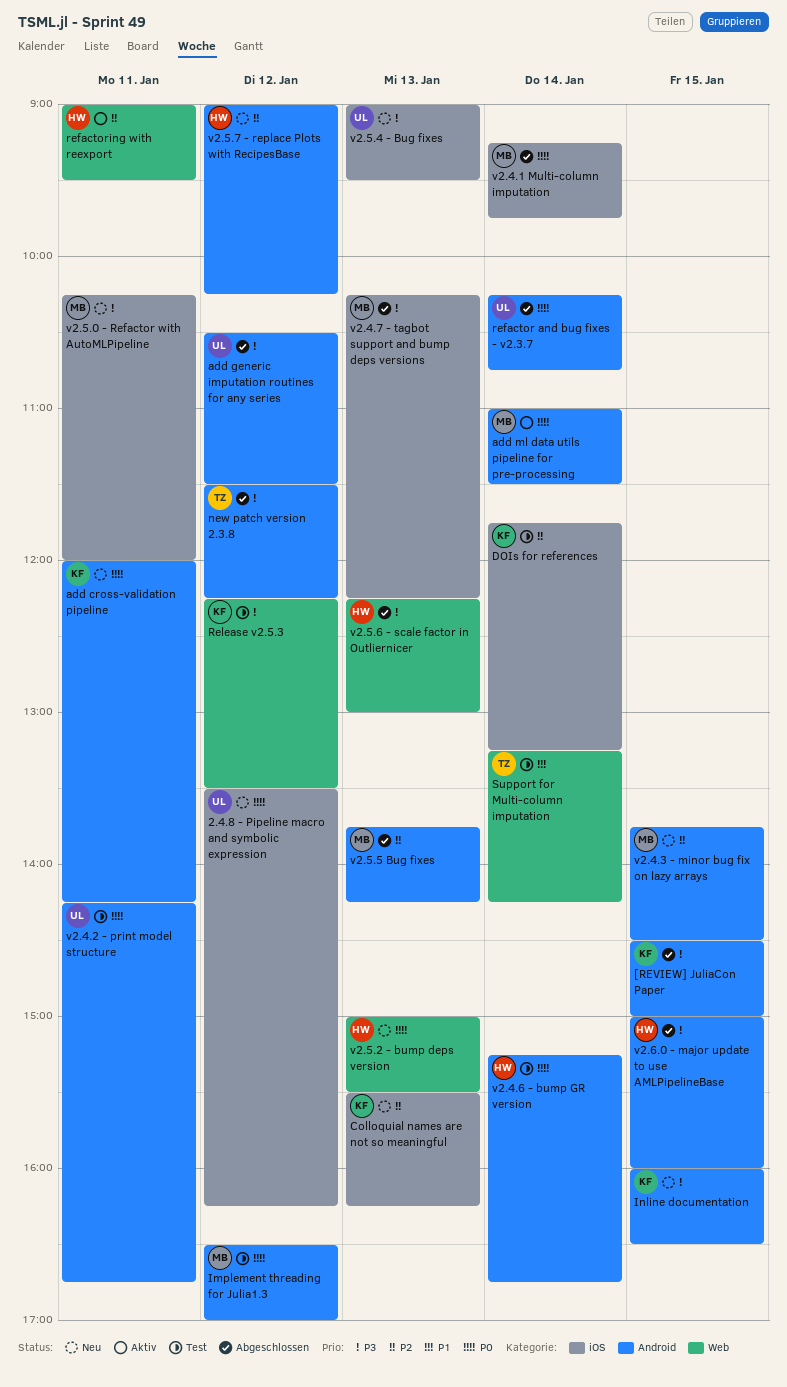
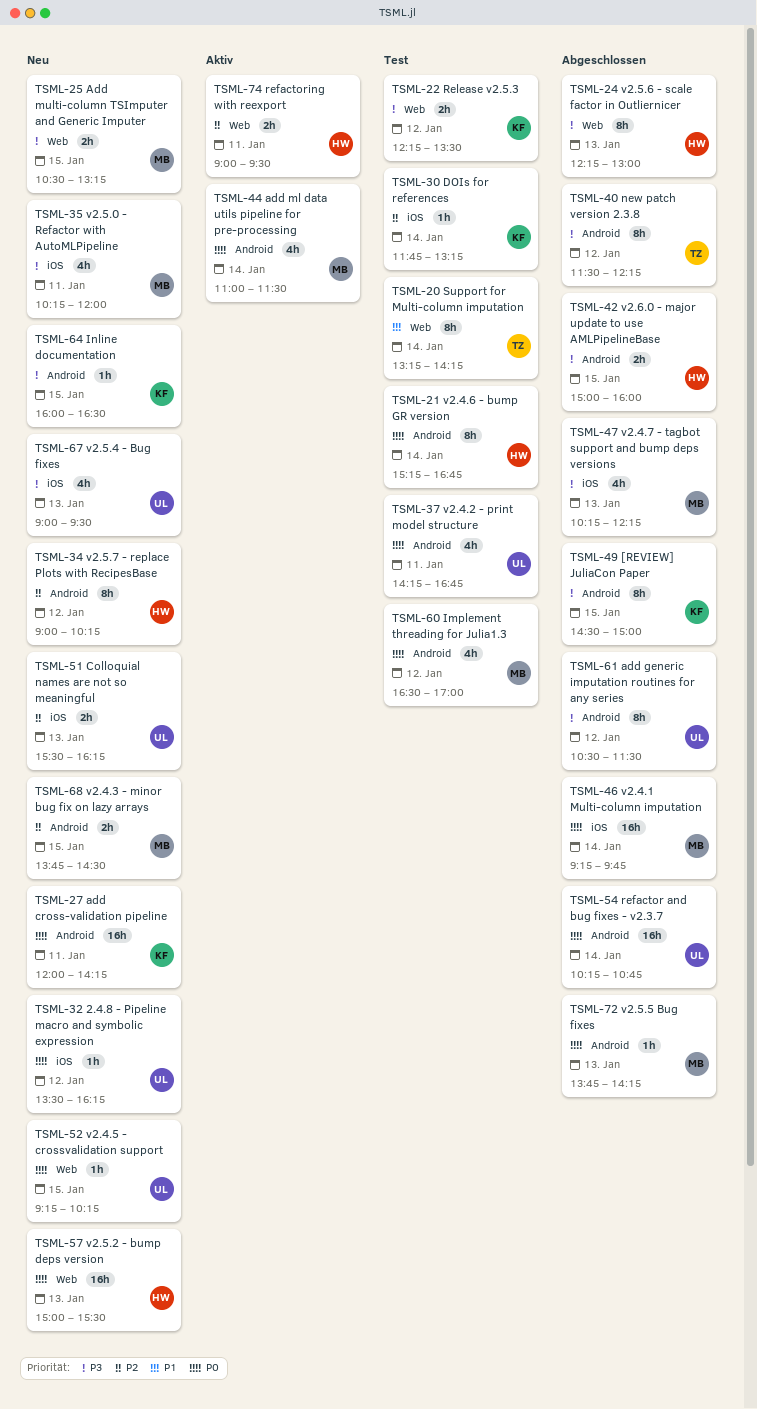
Add multi-column TSImputer and Generic Imputer: none -> present
Colloquial names are not so meaningful, owner: KF -> UL
v2.4.5 - crossvalidation support: none -> present
v2.5.5 Bug fixes, priority: P2 -> P0

